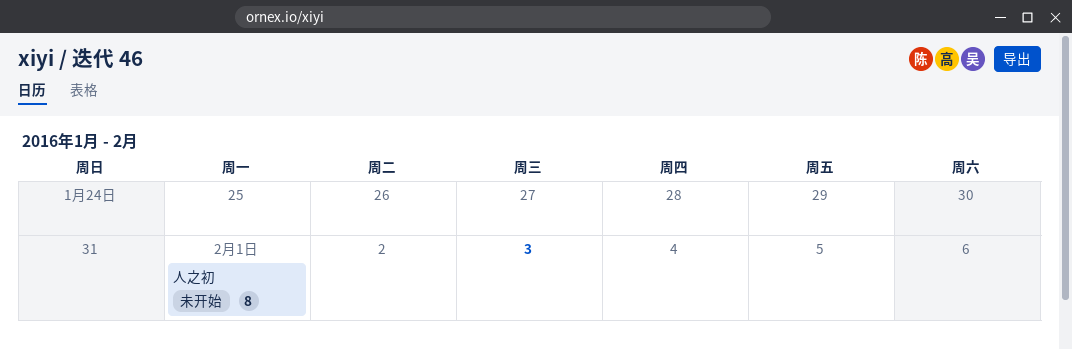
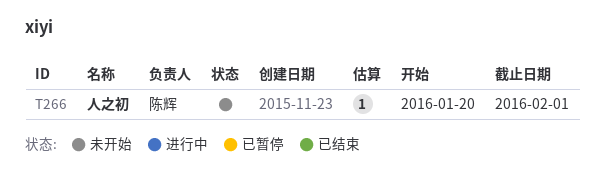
人之初, estimate: 8 -> 1

